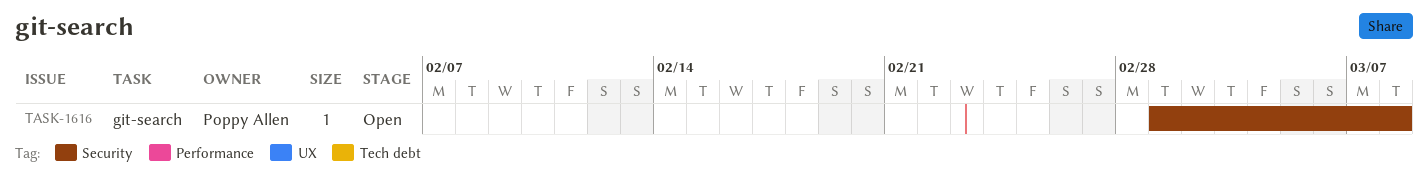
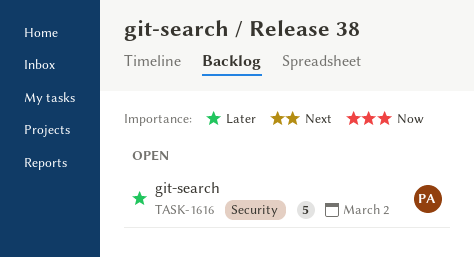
TASK-1616, estimate: 1 -> 5
TASK-1616, due: Mar 8 -> Mar 2

